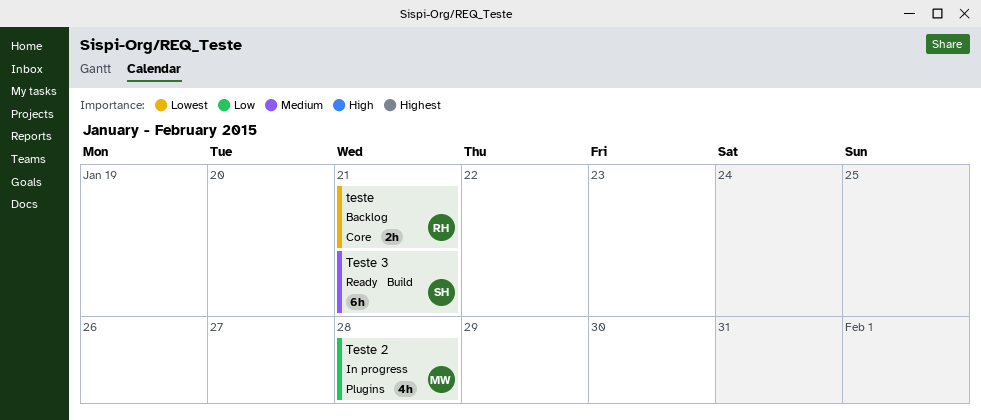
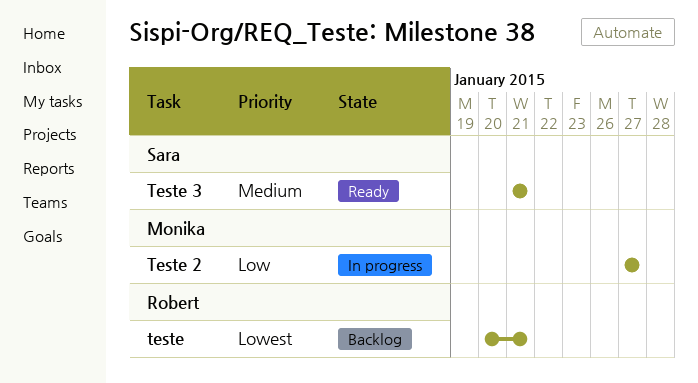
Teste 2, due: Jan 28 -> Jan 27

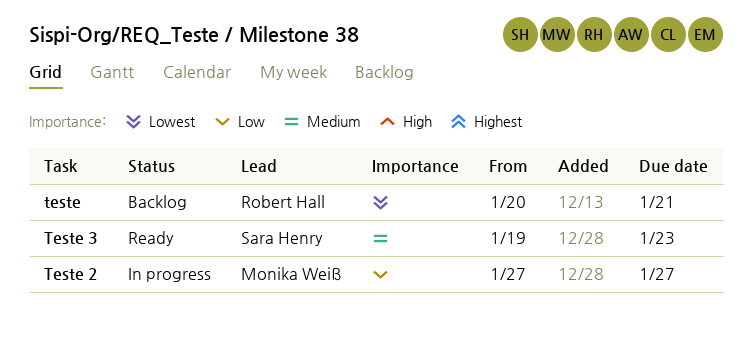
Teste 3, start: Jan 21 -> Jan 19
Teste 3, due: Jan 21 -> Jan 23

